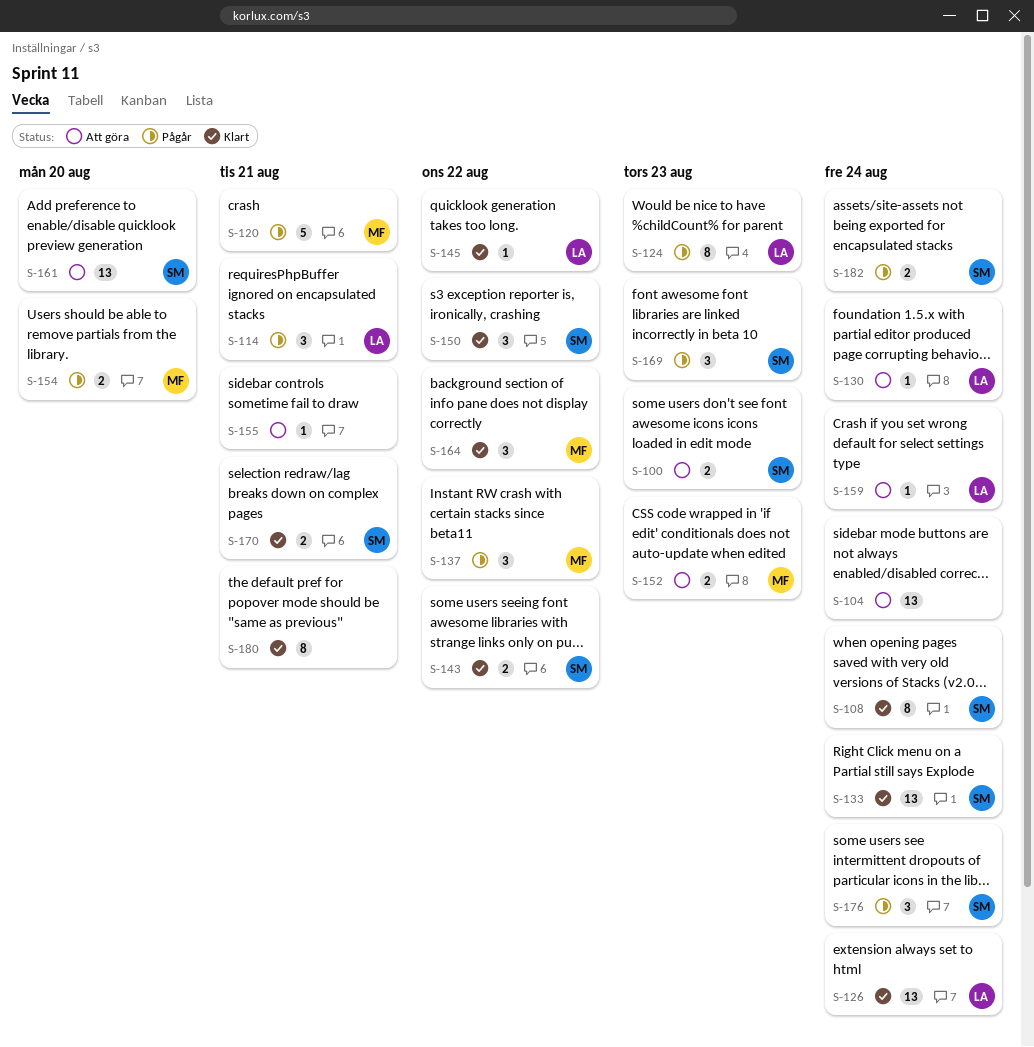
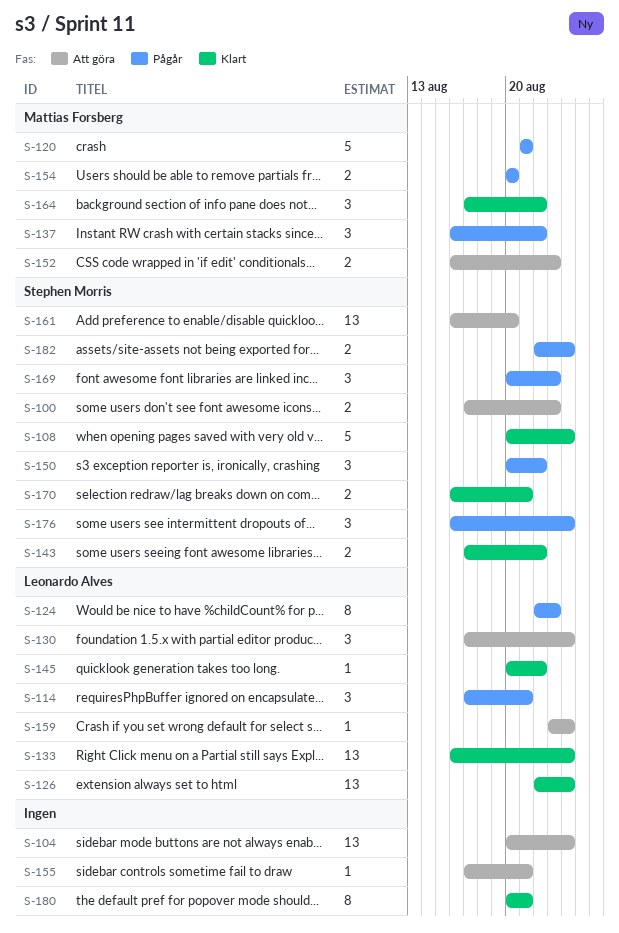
S-108, estimate: 8 -> 5
S-130, estimate: 1 -> 3
S-133, owner: Stephen Morris -> Leonardo Alves
S-150, status: Klart -> Pågår

